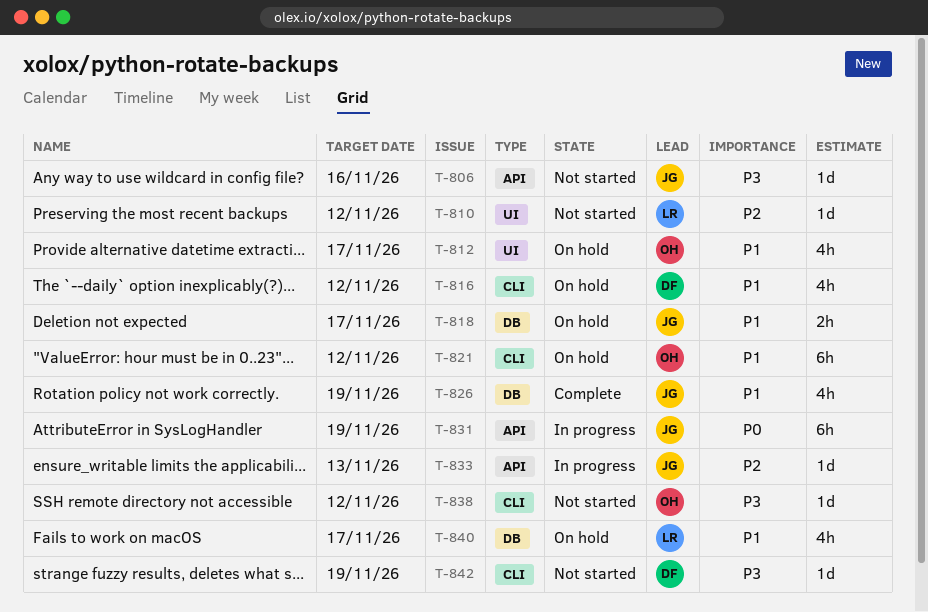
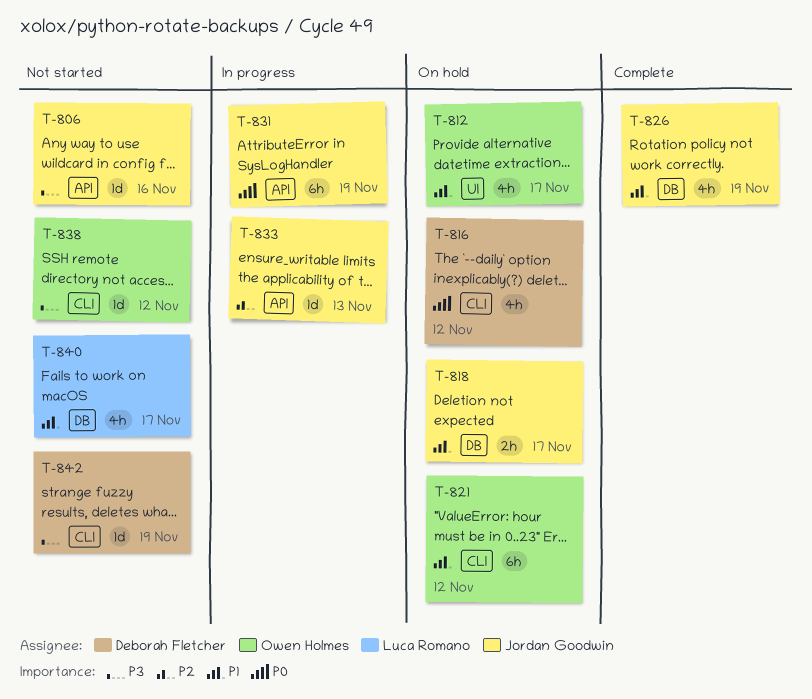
T-810: present -> none
T-816, priority: P1 -> P0
T-840, status: On hold -> Not started

